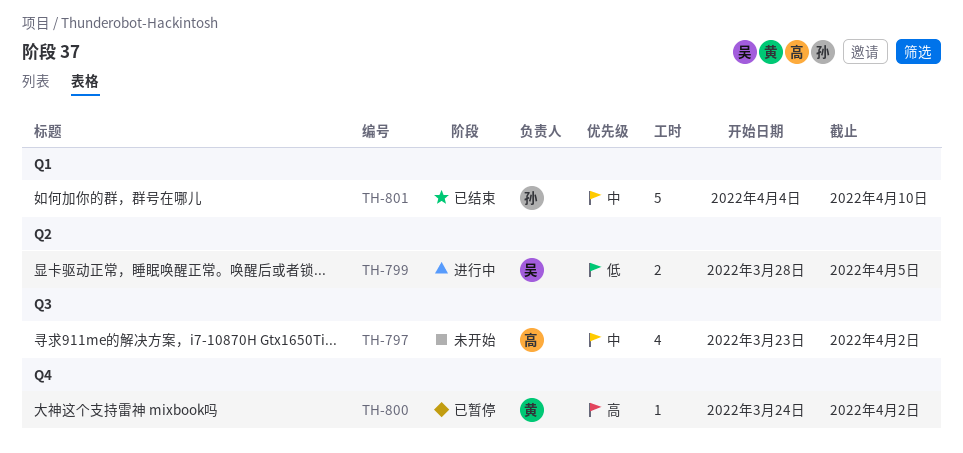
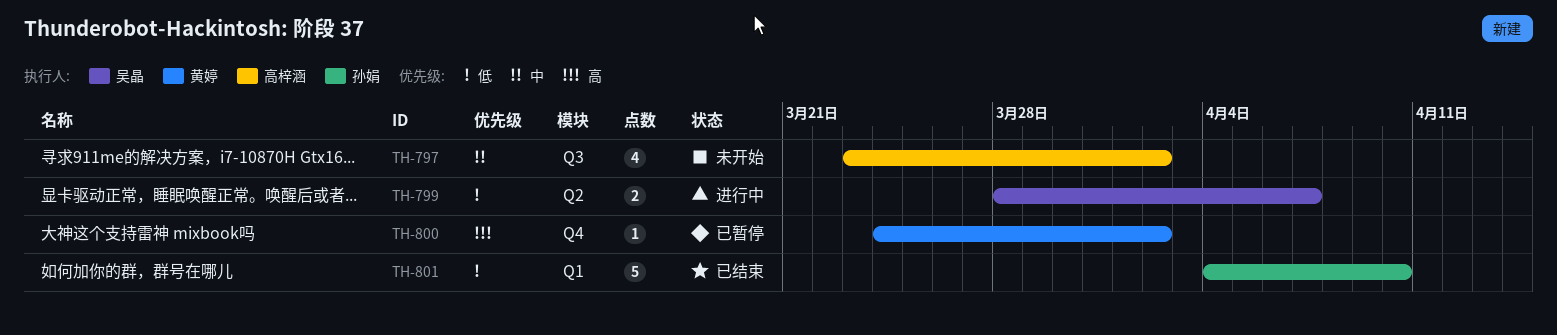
TH-799, due: Apr 5 -> Apr 7
TH-801, priority: 中 -> 低

